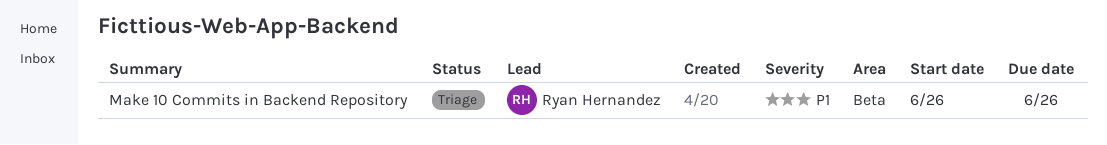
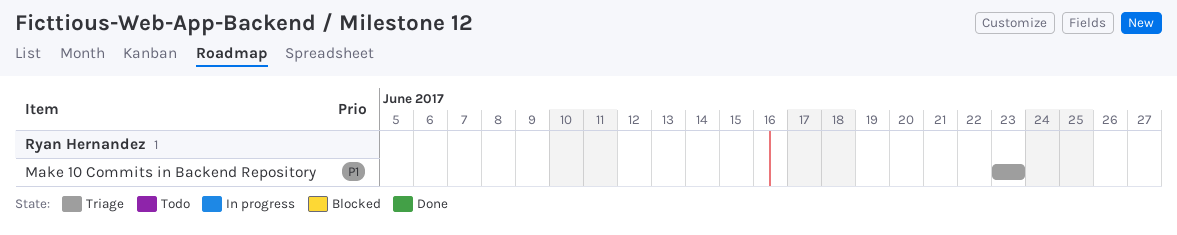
Make 10 Commits in Backend Repository, start: Jun 26 -> Jun 23
Make 10 Commits in Backend Repository, due: Jun 26 -> Jun 23

